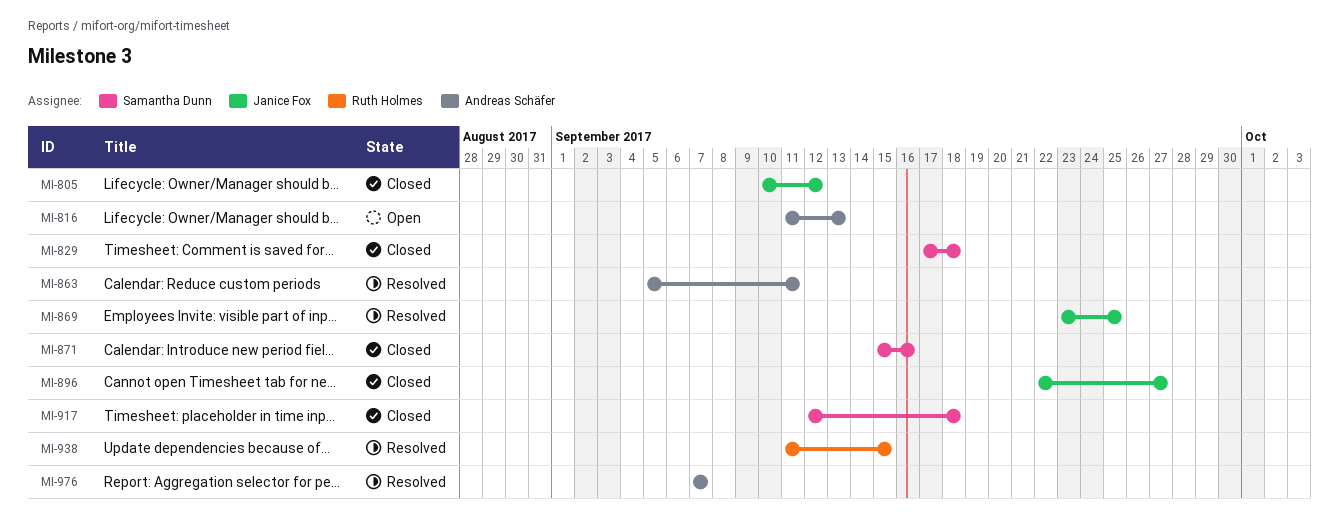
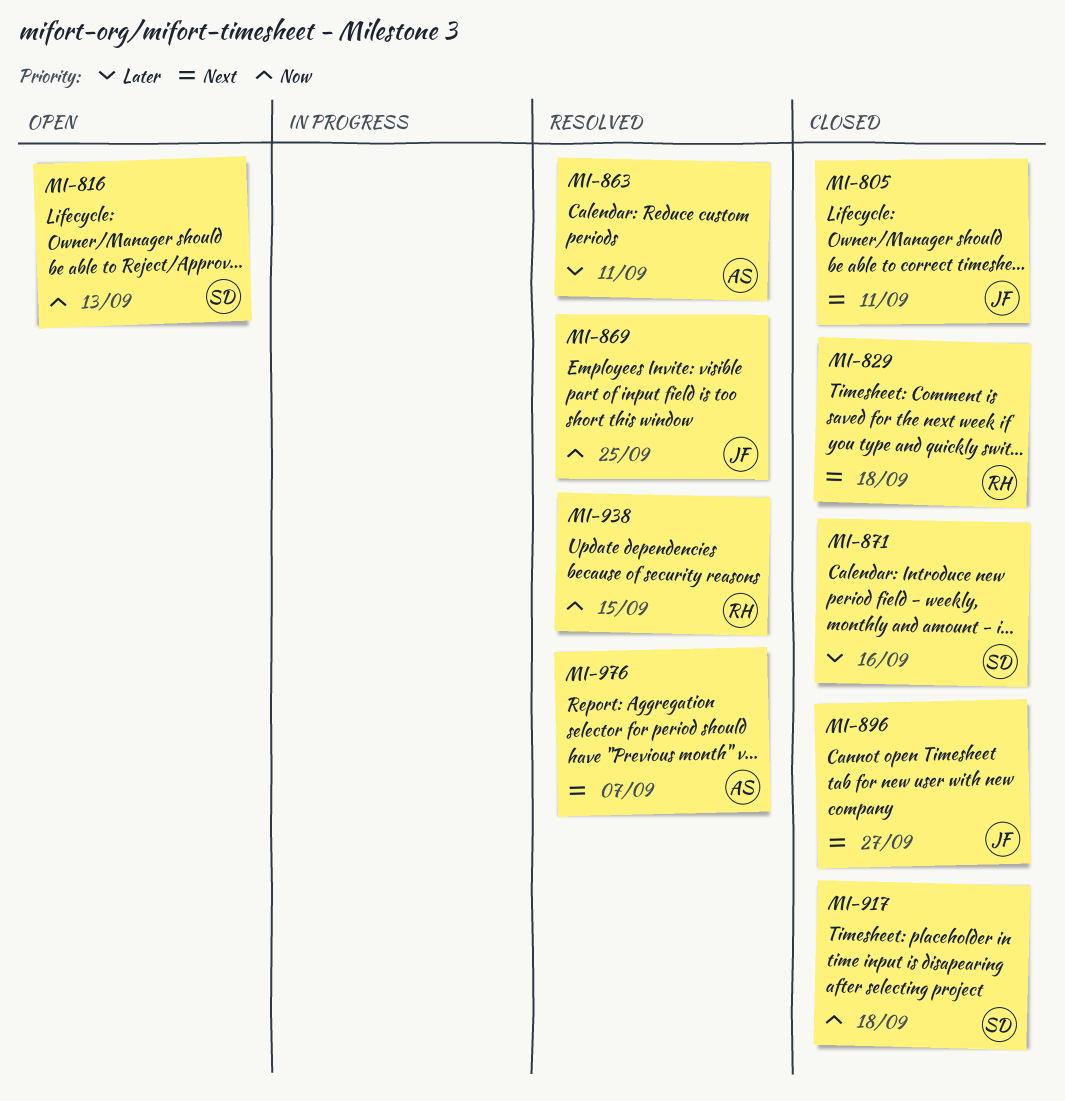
MI-805, due: Sep 12 -> Sep 11
MI-816, owner: Andreas Schäfer -> Samantha Dunn
MI-829, owner: Samantha Dunn -> Ruth Holmes

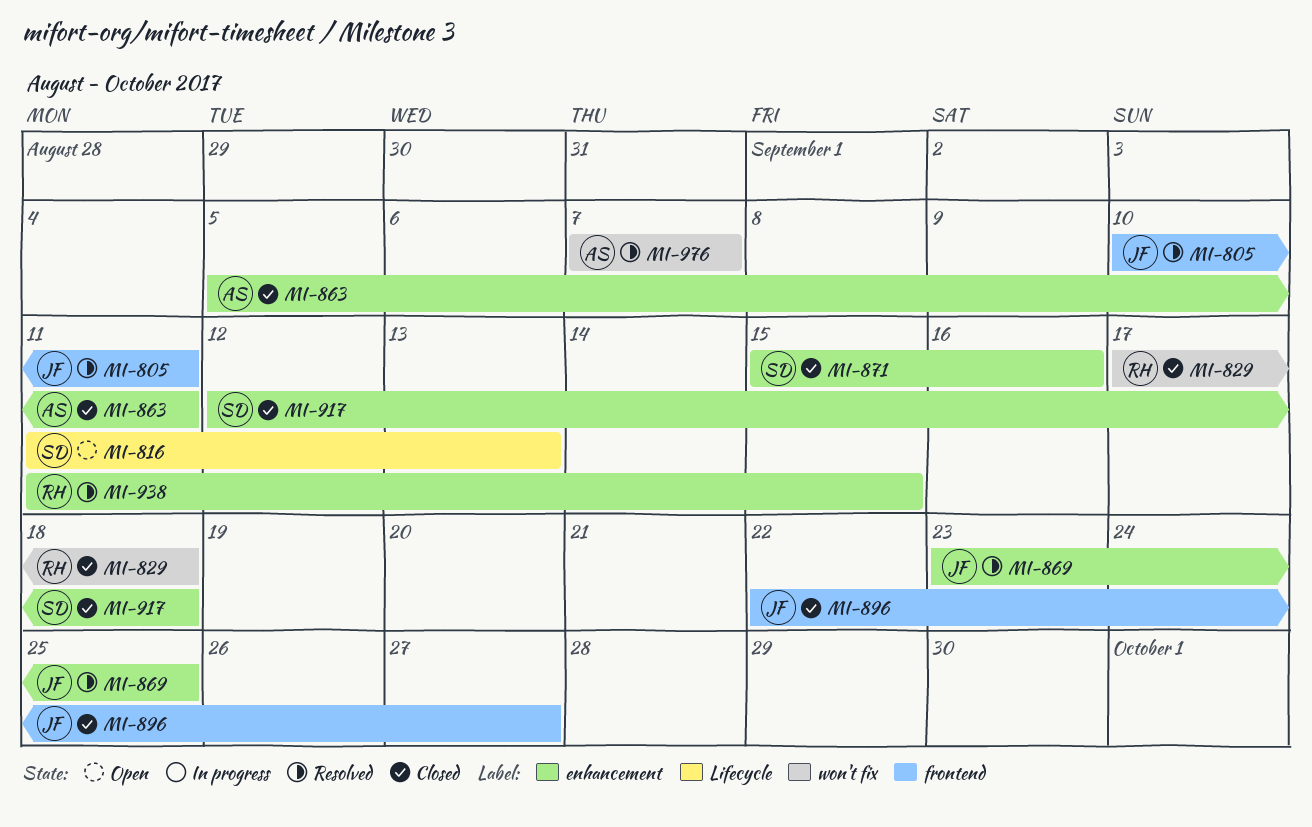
MI-805, status: Closed -> Resolved
MI-863, status: Resolved -> Closed

